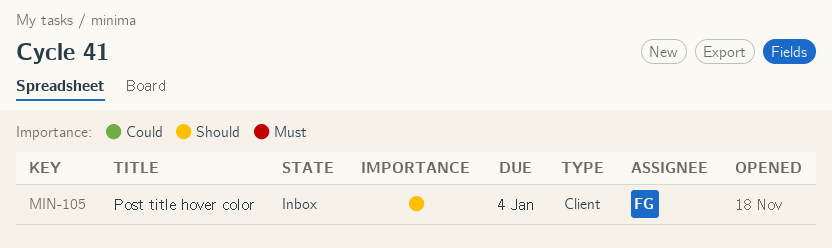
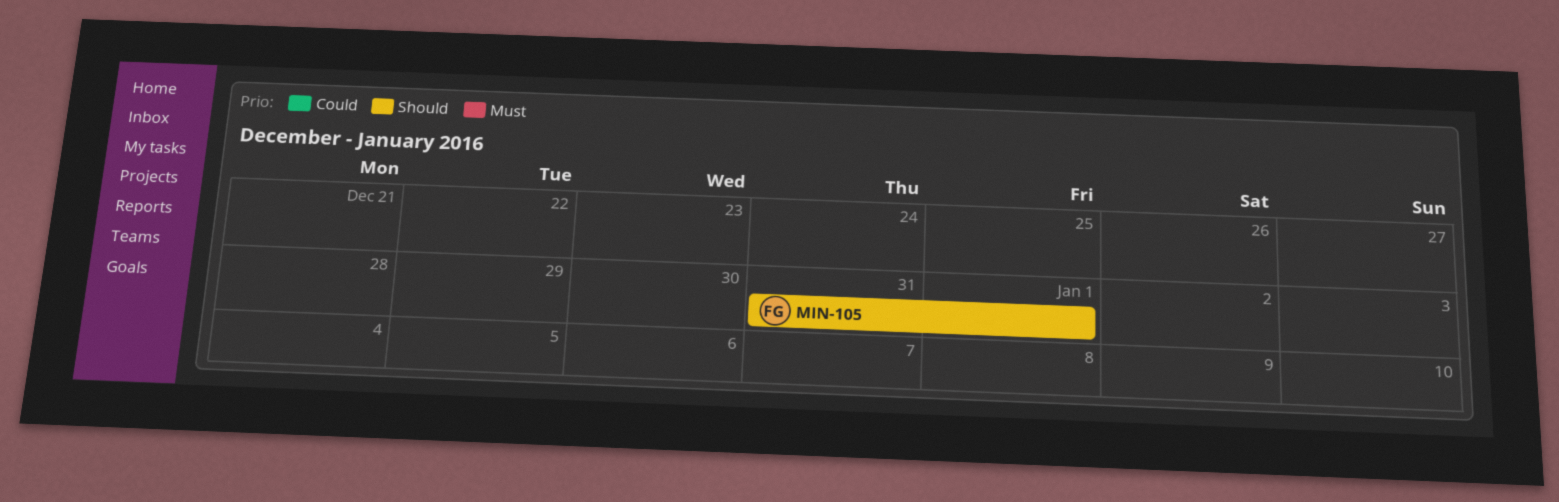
MIN-105, due: Jan 4 -> Jan 1

